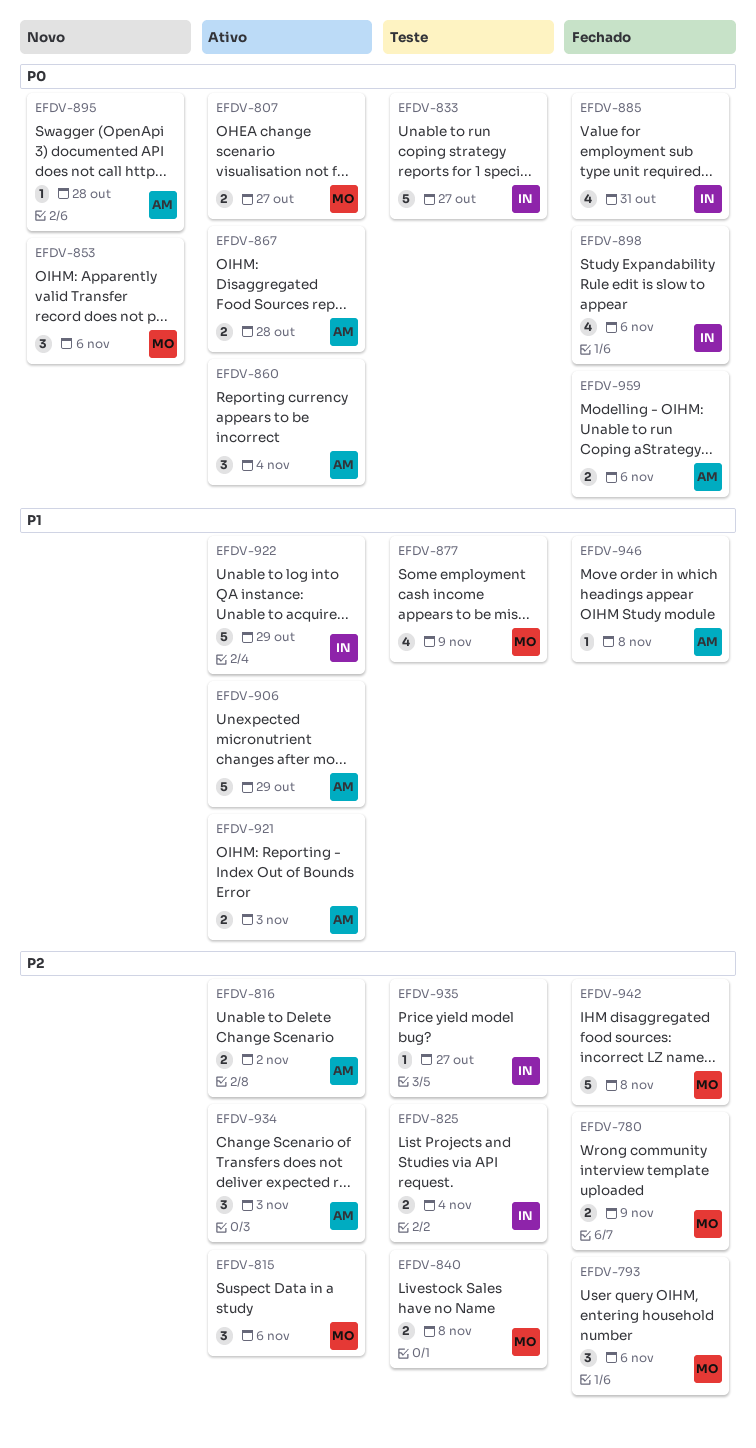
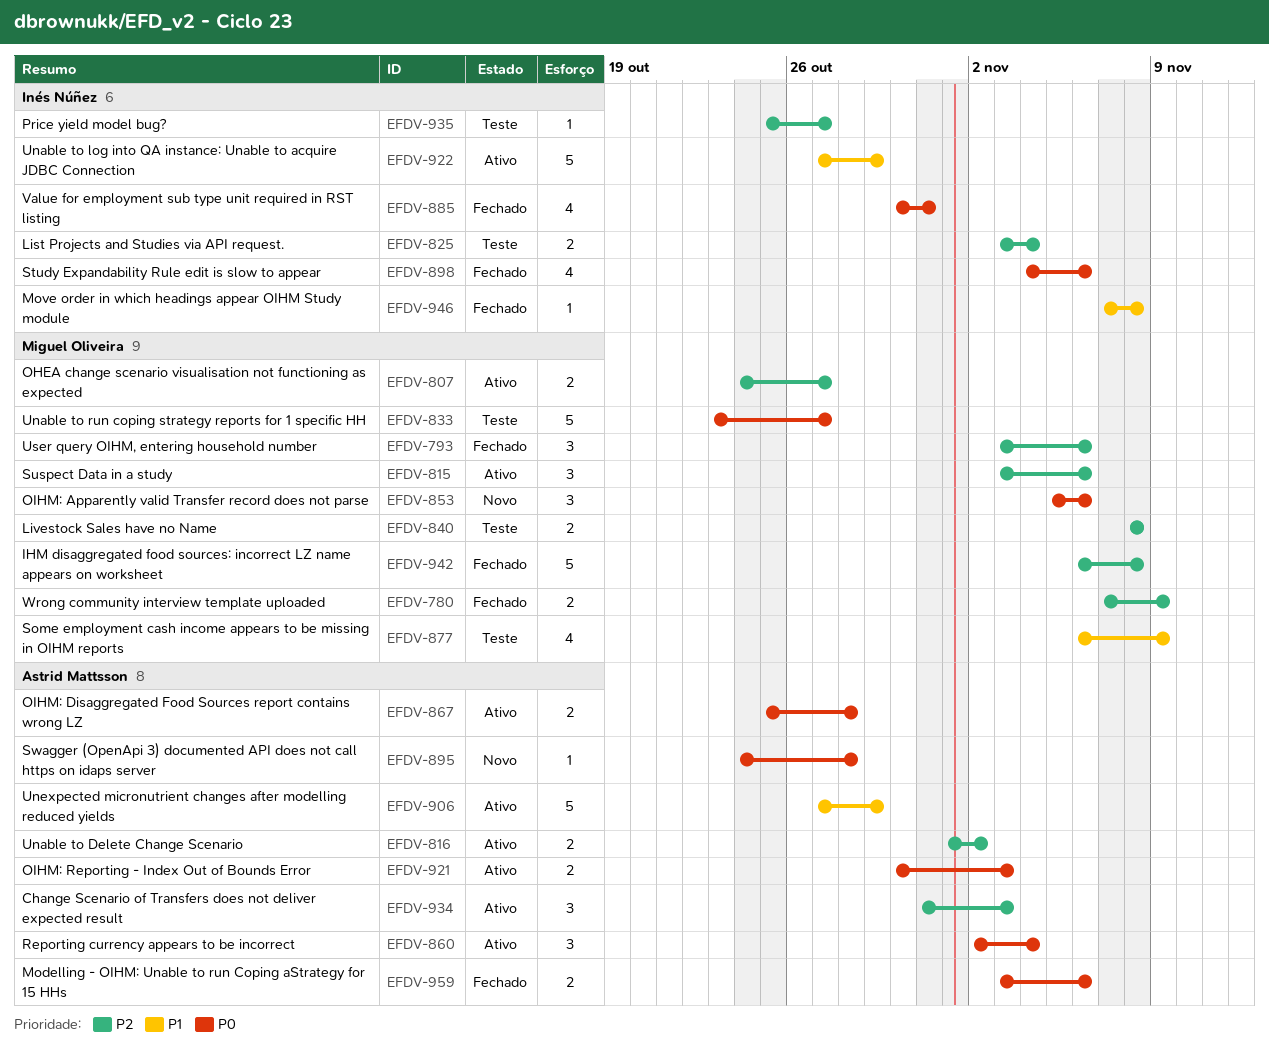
EFDV-807, priority: P0 -> P2
EFDV-833, owner: Inés Núñez -> Miguel Oliveira
EFDV-921, priority: P1 -> P0
EFDV-946, owner: Astrid Mattsson -> Inés Núñez

